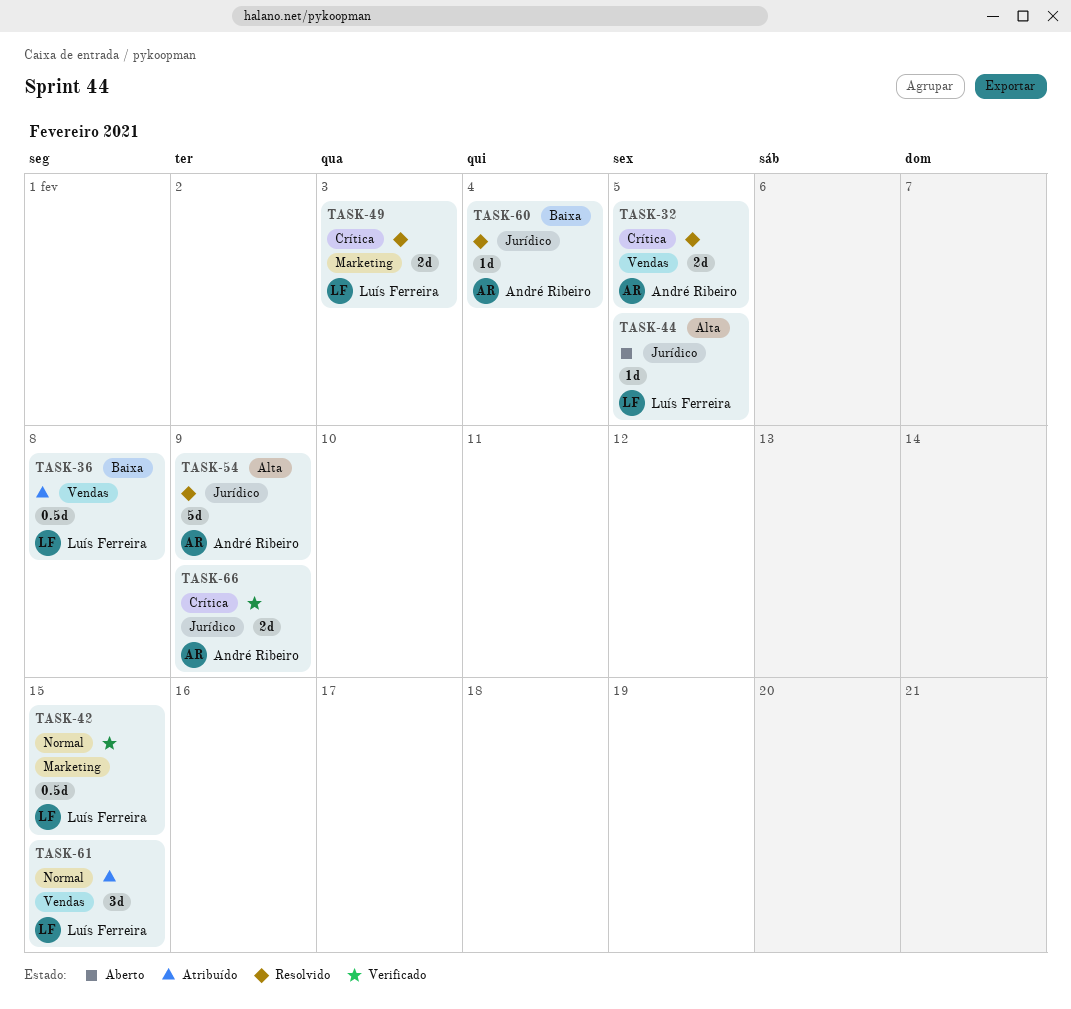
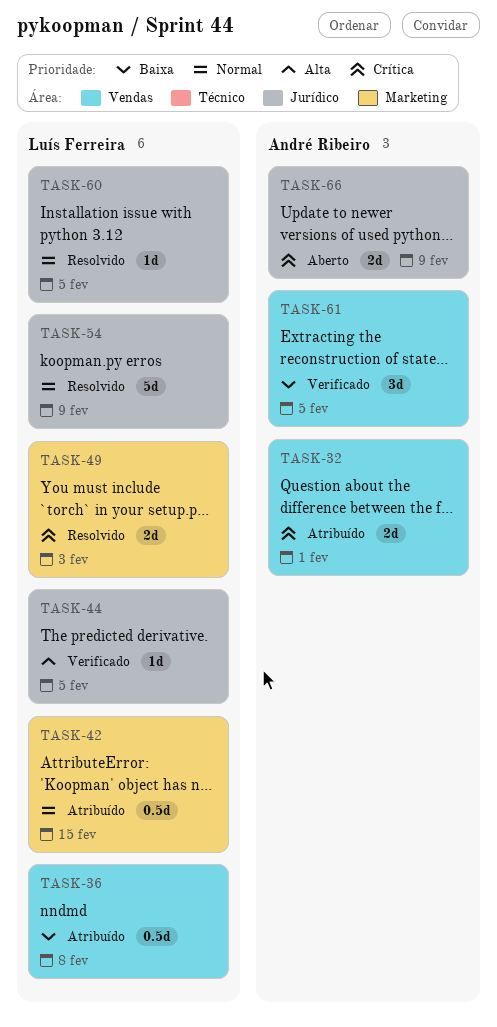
TASK-32, status: Resolvido -> Atribuído
TASK-32, due: Feb 5 -> Feb 1
TASK-42, status: Verificado -> Atribuído
TASK-44, status: Aberto -> Verificado
TASK-54, owner: André Ribeiro -> Luís Ferreira
TASK-54, priority: Alta -> Normal
TASK-60, owner: André Ribeiro -> Luís Ferreira
TASK-60, priority: Baixa -> Normal
TASK-60, due: Feb 4 -> Feb 5
TASK-61, status: Atribuído -> Verificado
TASK-61, owner: Luís Ferreira -> André Ribeiro
TASK-61, priority: Normal -> Baixa
TASK-61, due: Feb 15 -> Feb 5
TASK-66, status: Verificado -> Aberto

